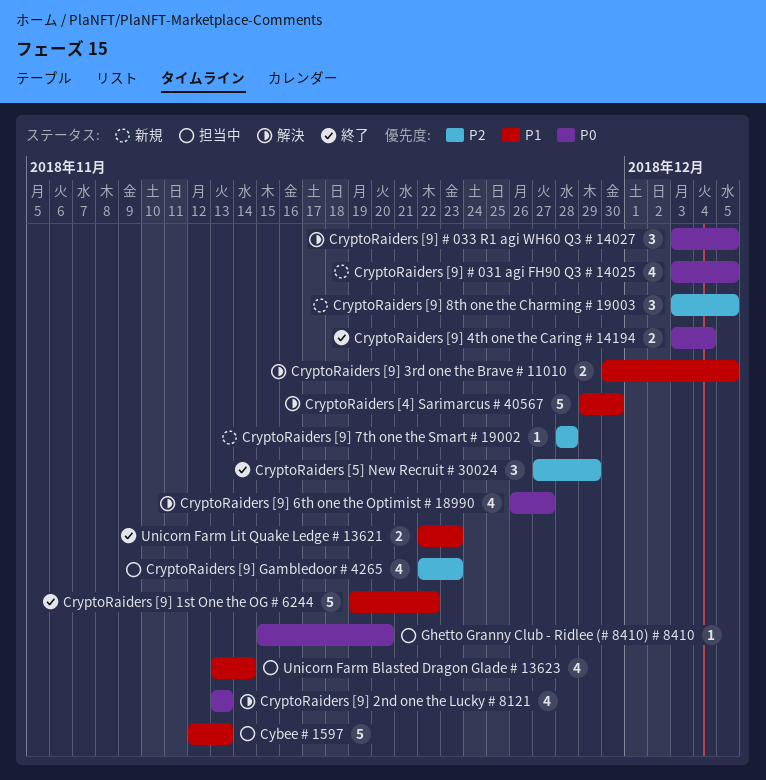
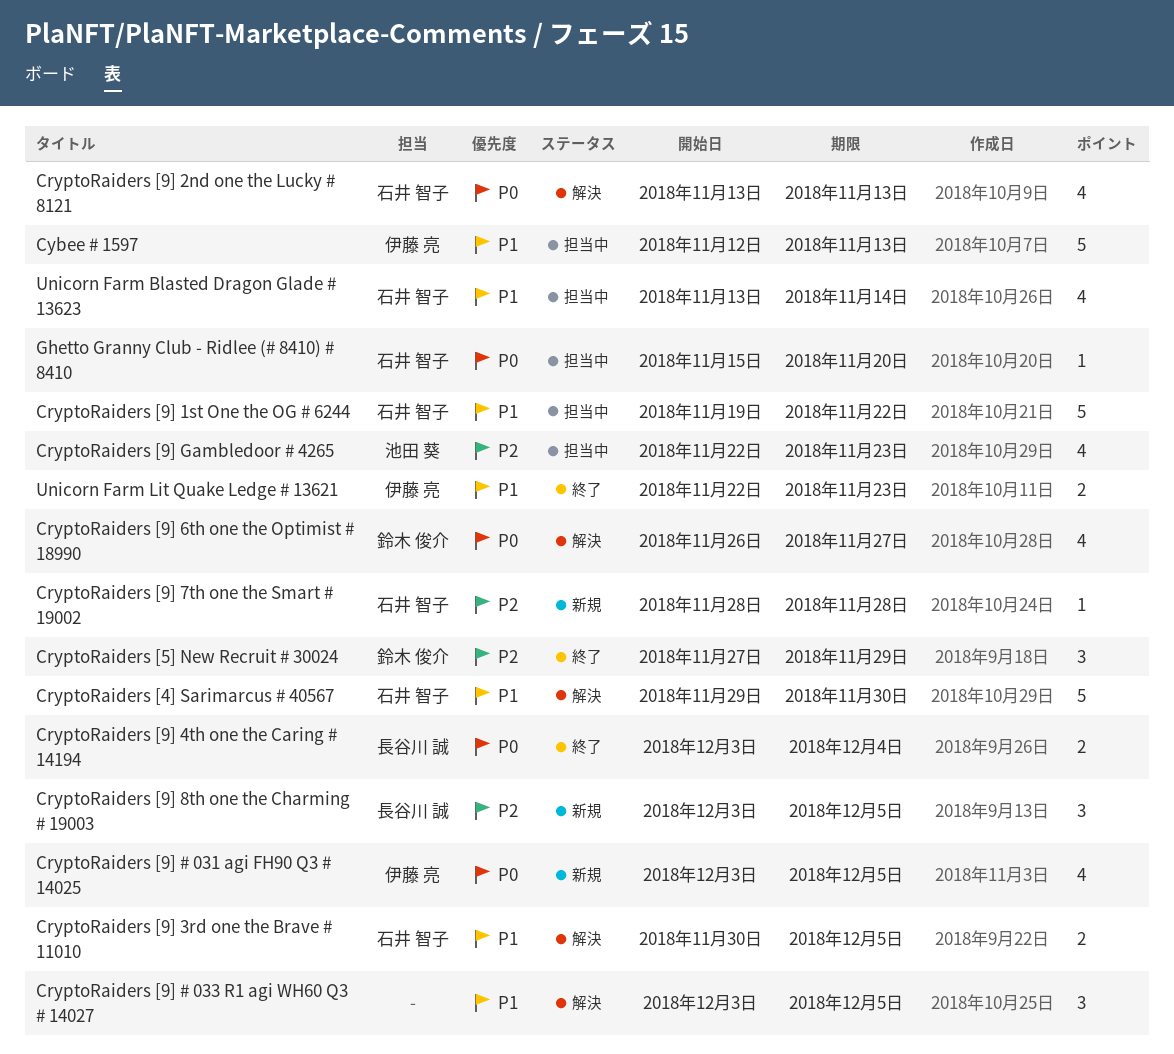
CryptoRaiders [9] # 033 R1 agi WH60 Q3 # 14027, priority: P0 -> P1
CryptoRaiders [9] 1st One the OG # 6244, status: 終了 -> 担当中

